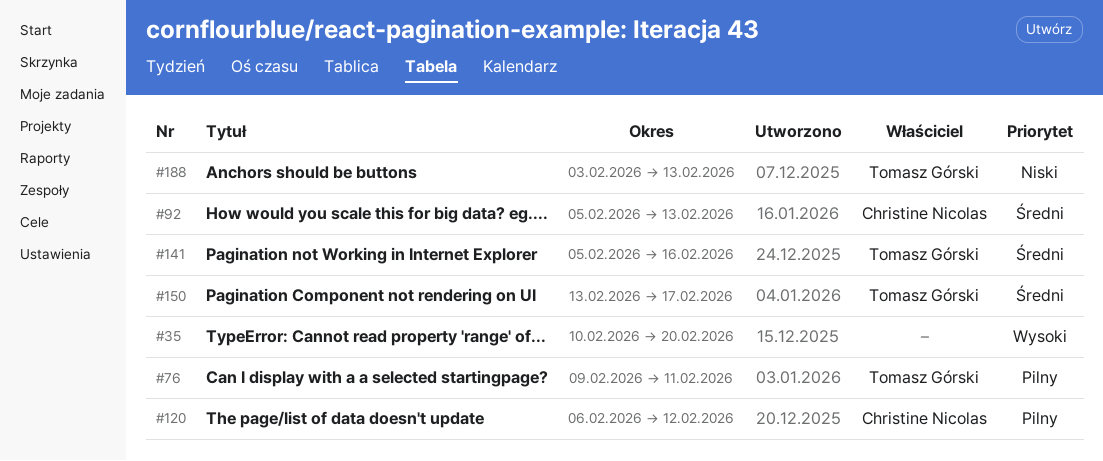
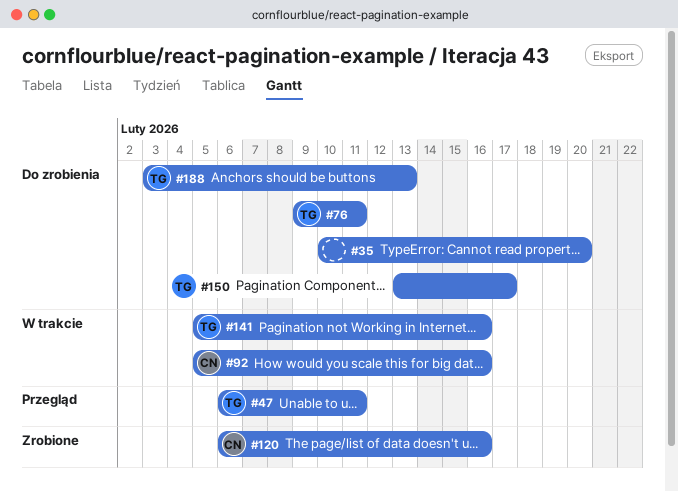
#47: none -> present
#92, due: Feb 13 -> Feb 16
#120, due: Feb 12 -> Feb 16

